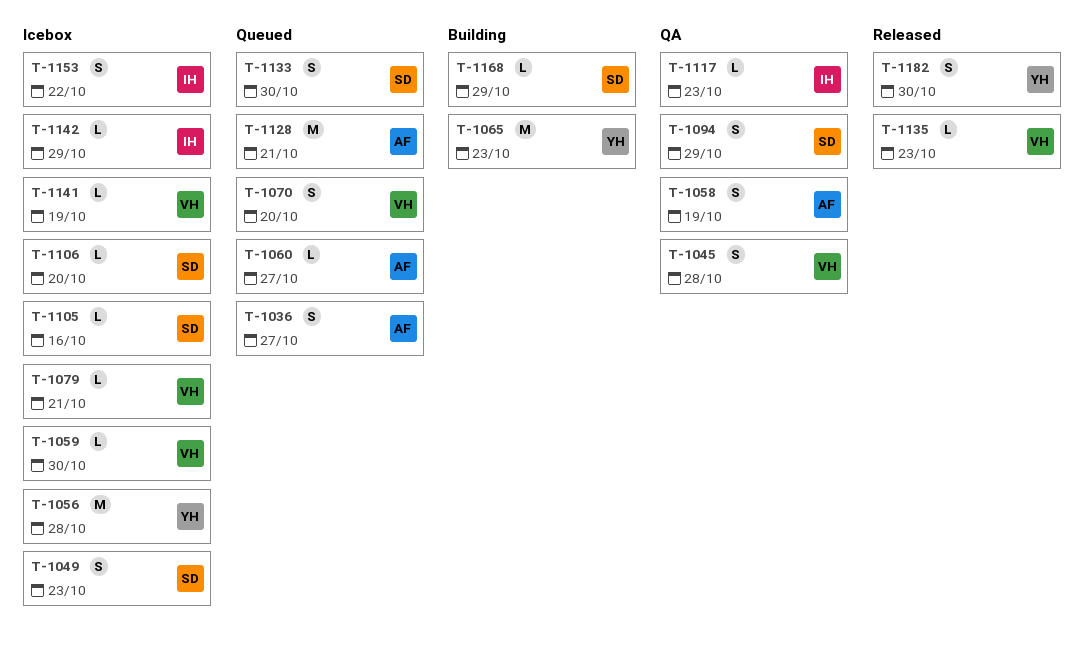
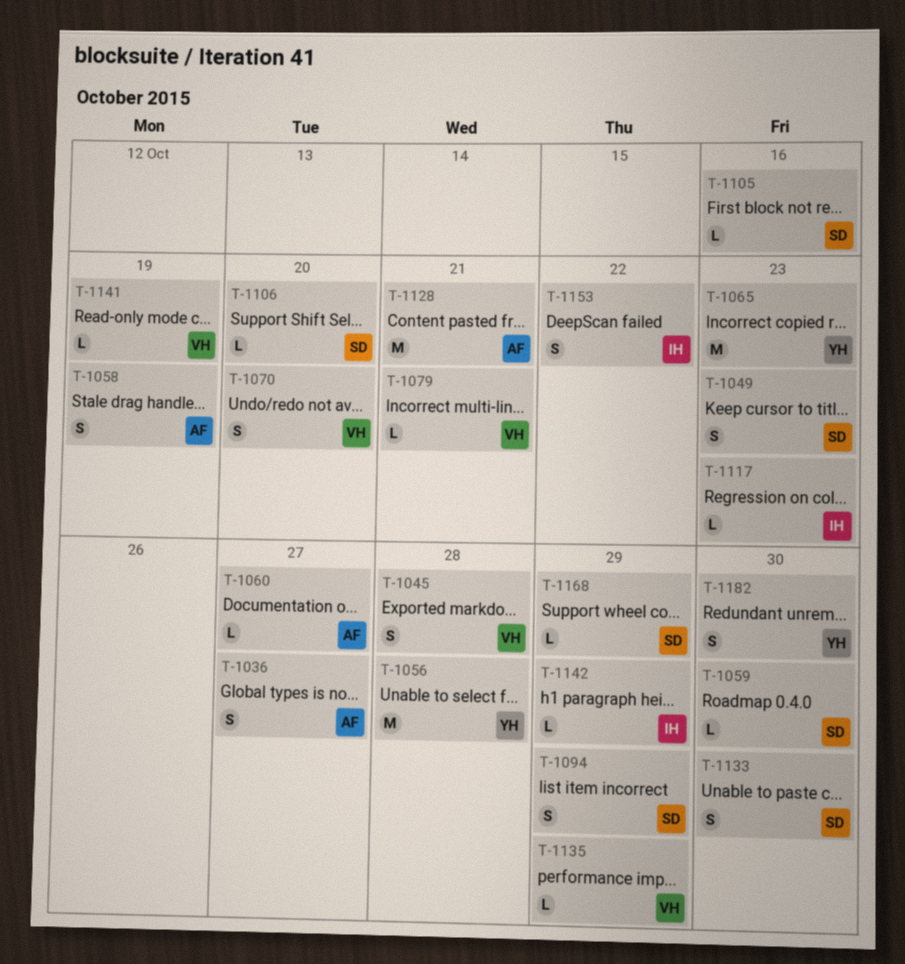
T-1059, owner: VH -> SD
T-1135, due: Oct 23 -> Oct 29

